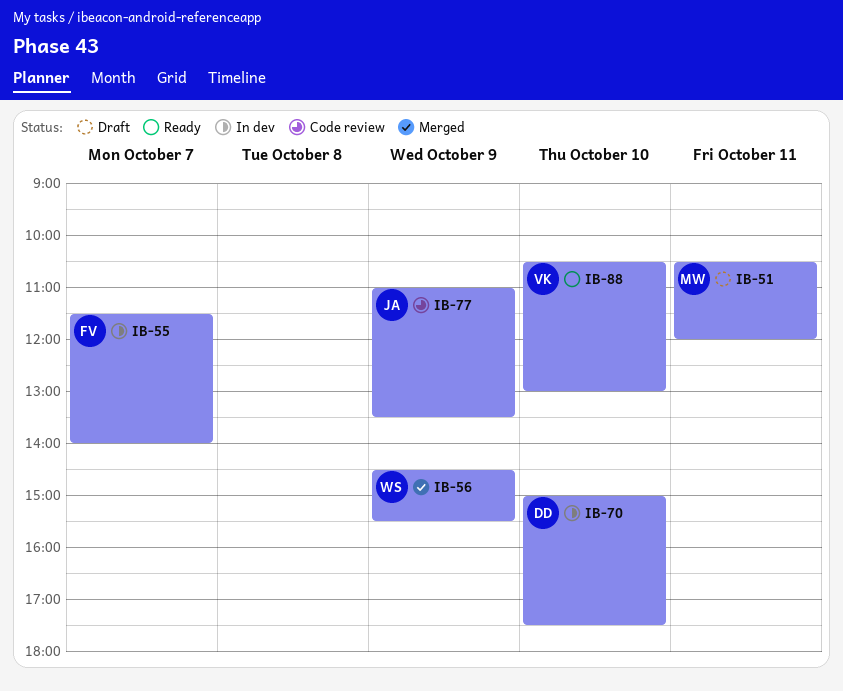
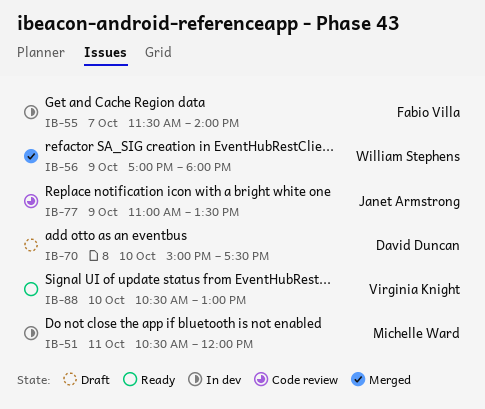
IB-51, status: Draft -> In dev
IB-56, begins: 14:30 -> 17:00
IB-56, ends: 15:30 -> 18:00
IB-70, status: In dev -> Draft

